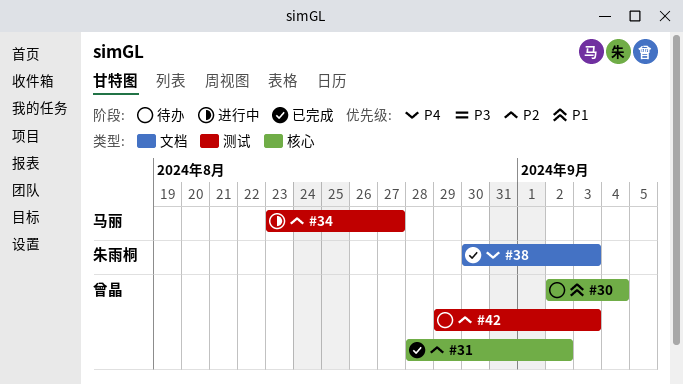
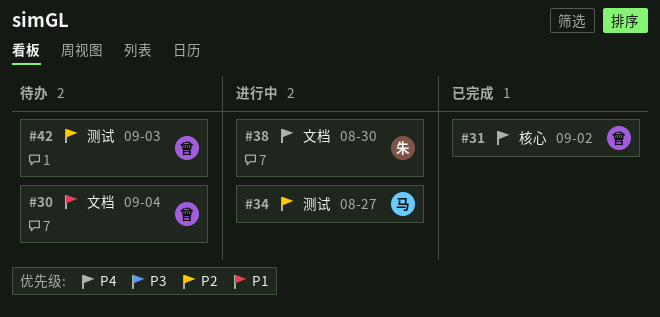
#30, label: 核心 -> 文档
#31, priority: P2 -> P4
#38, status: 已完成 -> 进行中
#38, due: Sep 3 -> Aug 30

